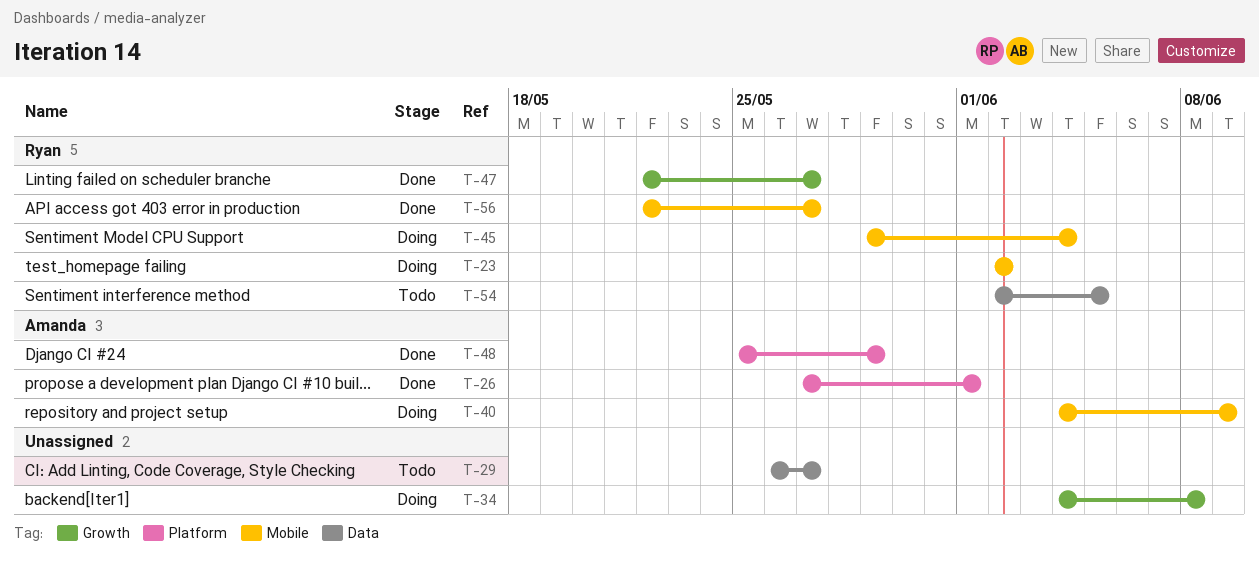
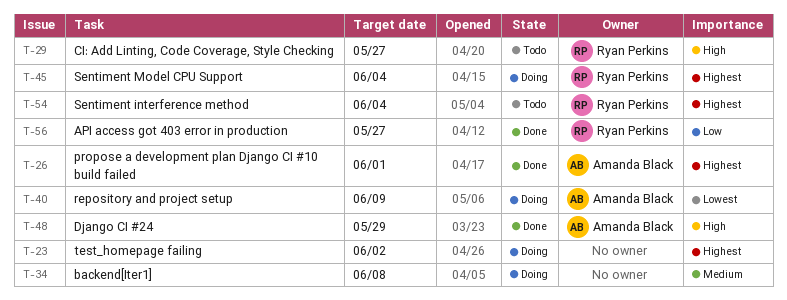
T-23, owner: Ryan Perkins -> none
T-29, owner: none -> Ryan Perkins
T-47: present -> none
T-54, due: Jun 5 -> Jun 4

